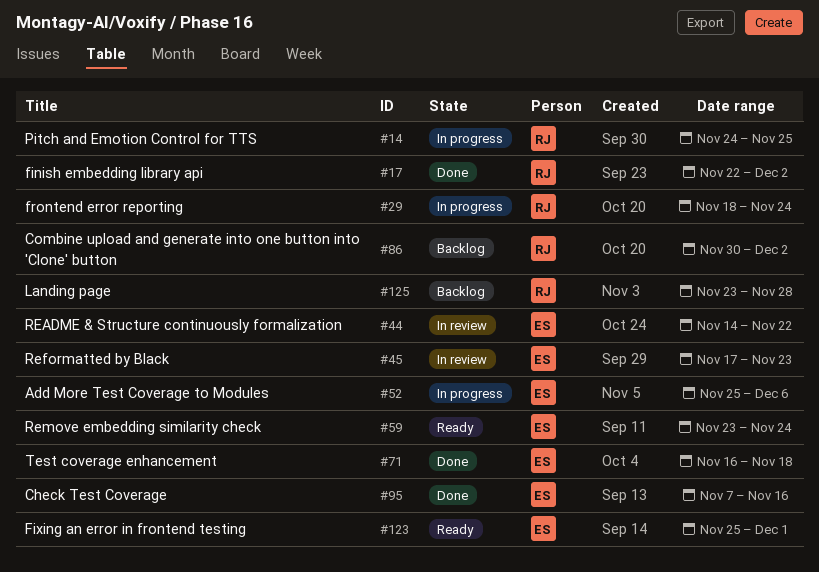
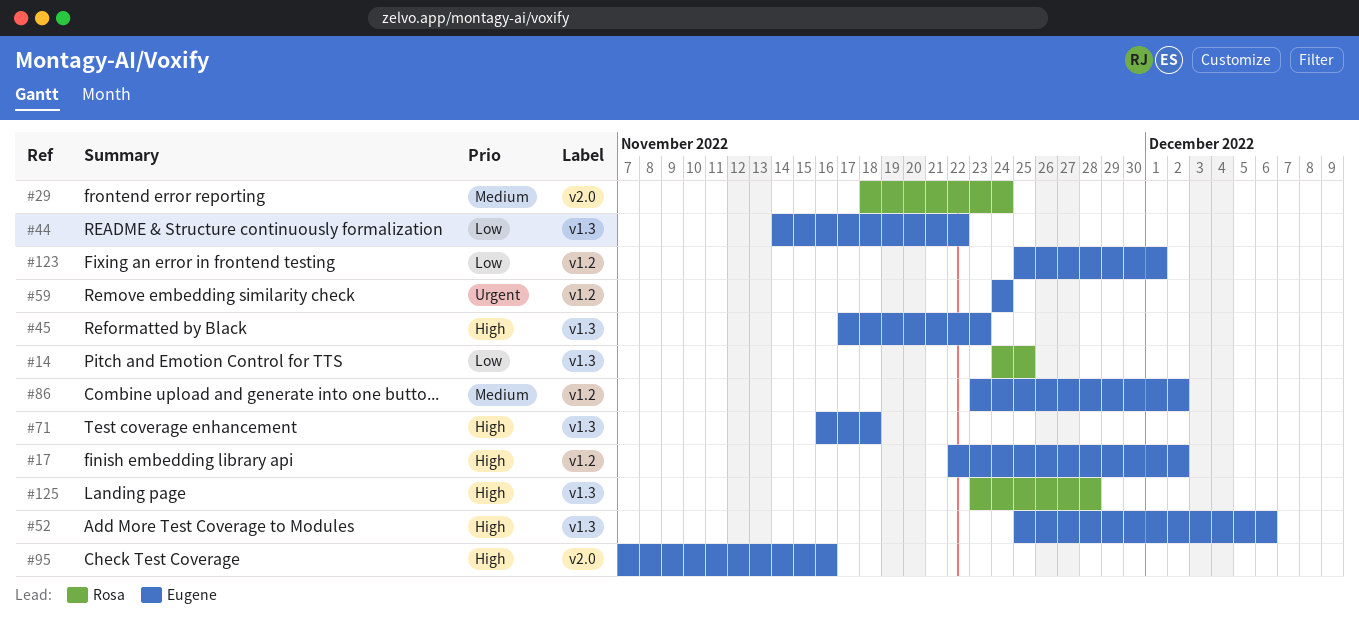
#17, owner: Rosa -> Eugene
#59, start: Nov 23 -> Nov 24
#86, owner: Rosa -> Eugene
#86, start: Nov 30 -> Nov 23

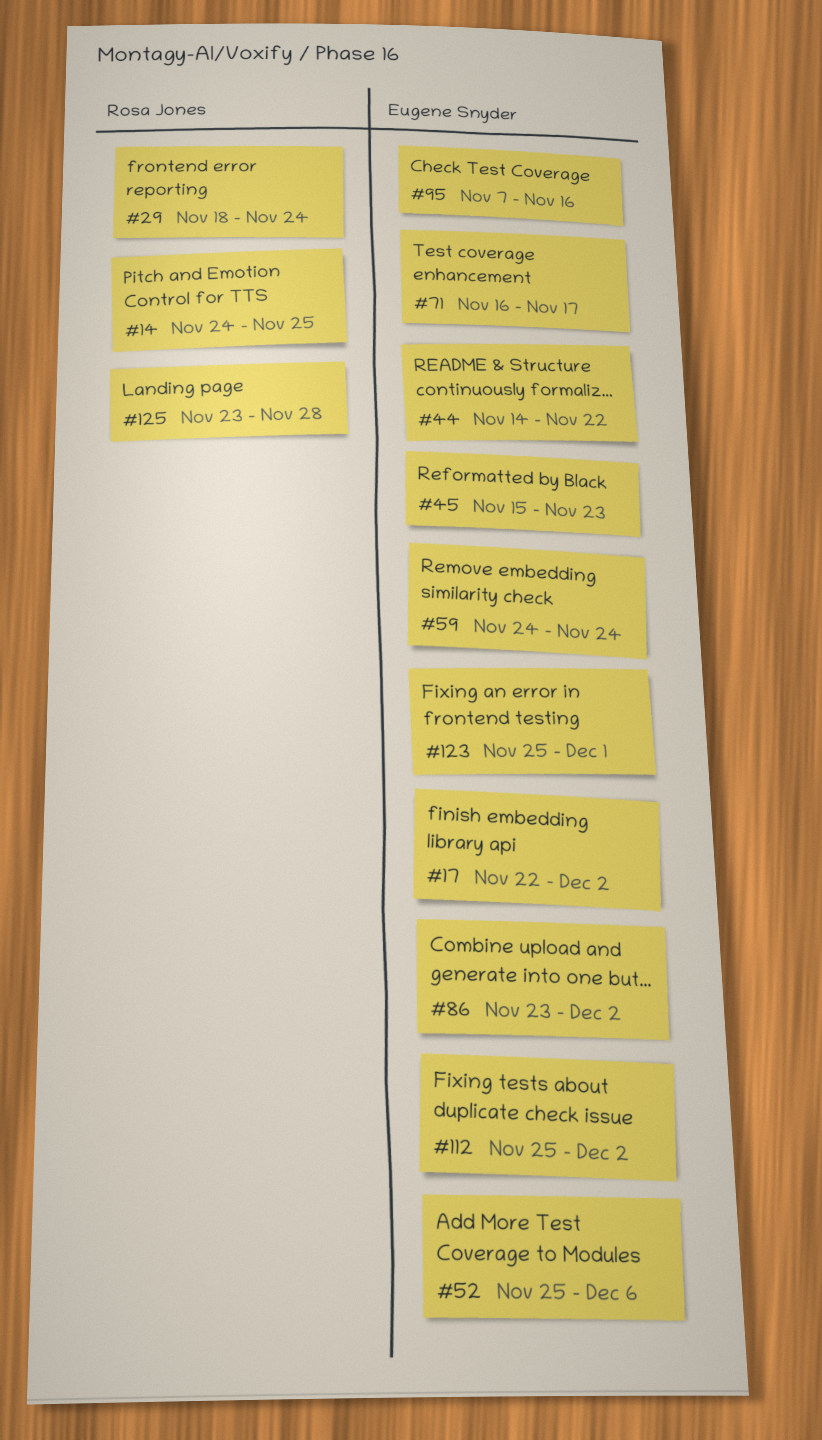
#45, start: Nov 17 -> Nov 15
#71, due: Nov 18 -> Nov 17
#112: none -> present

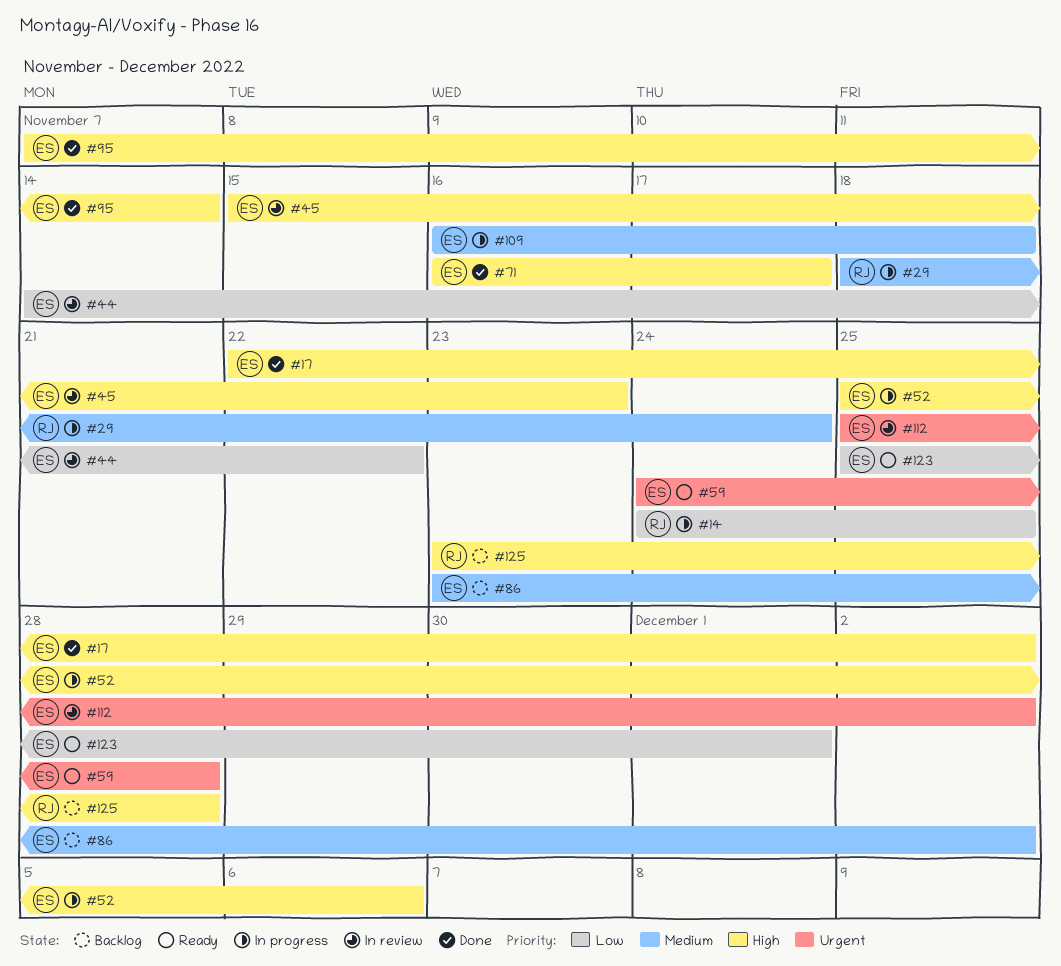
#59, due: Nov 24 -> Nov 28
#95, due: Nov 16 -> Nov 14
#109: none -> present

